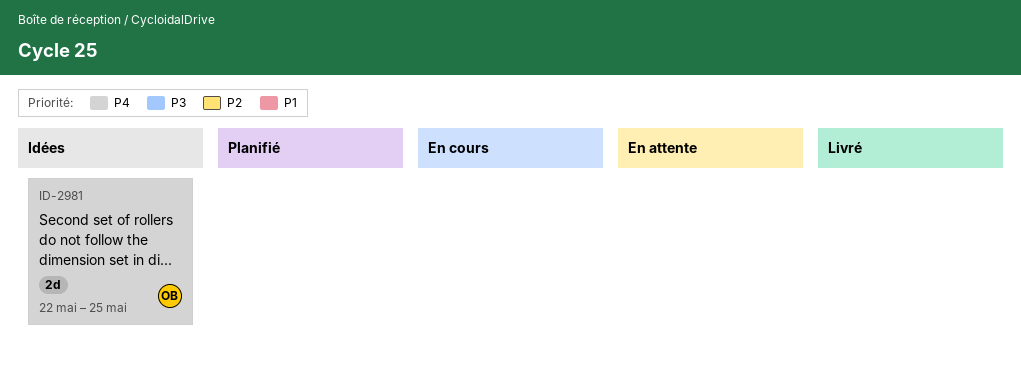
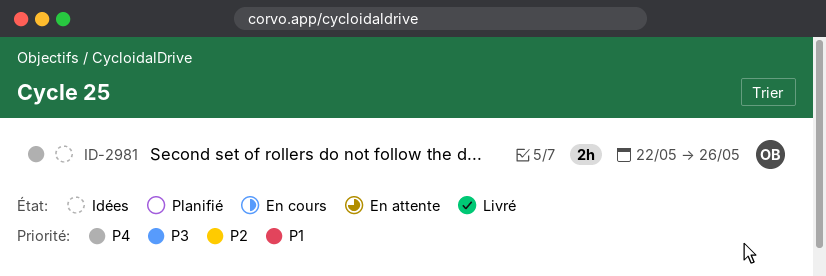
ID-2981, estimate: 2d -> 2h
ID-2981, due: May 25 -> May 26

